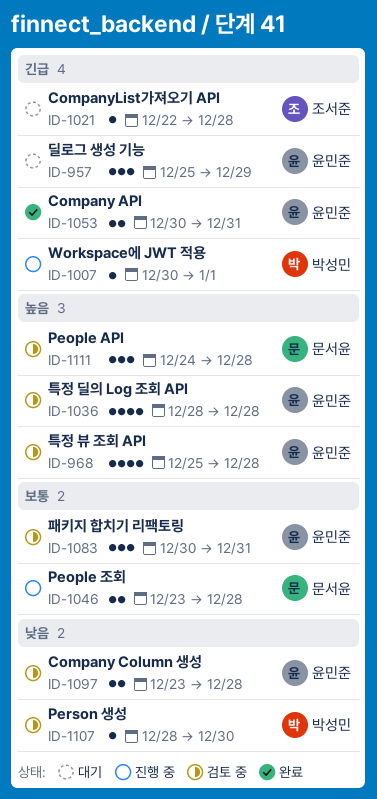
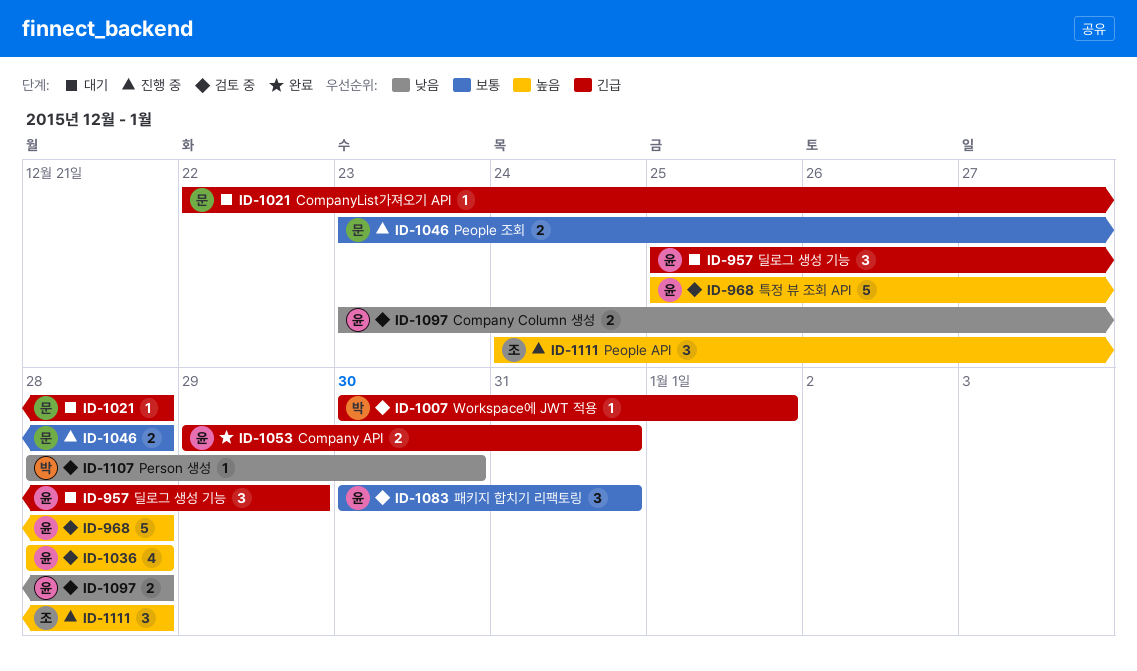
ID-968, estimate: 4 -> 5
ID-1007, status: 진행 중 -> 검토 중
ID-1021, owner: 조서준 -> 문서윤
ID-1053, start: Dec 30 -> Dec 29
ID-1111, status: 검토 중 -> 진행 중
ID-1111, owner: 문서윤 -> 조서준

